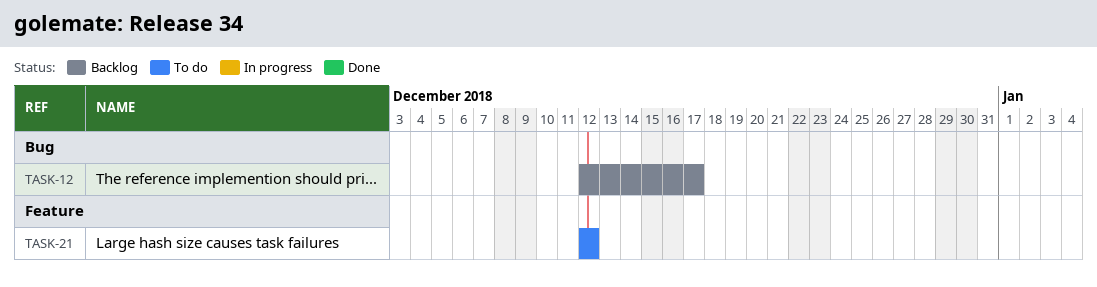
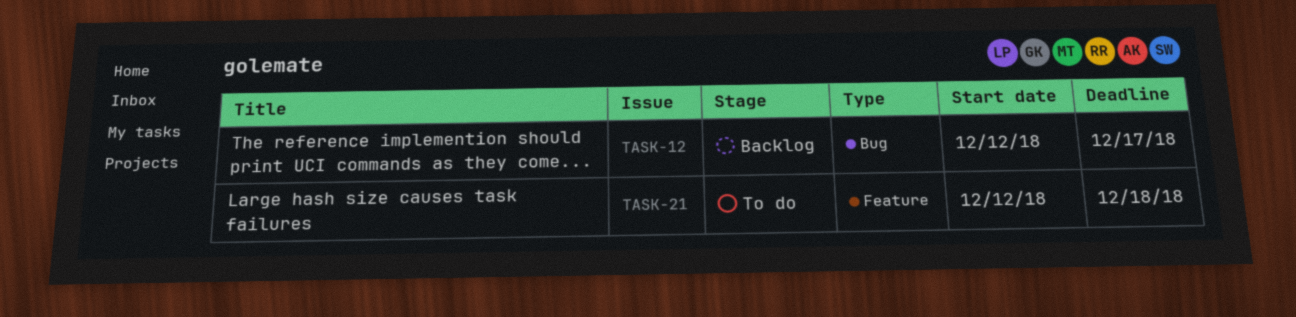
TASK-21, due: Dec 12 -> Dec 18

